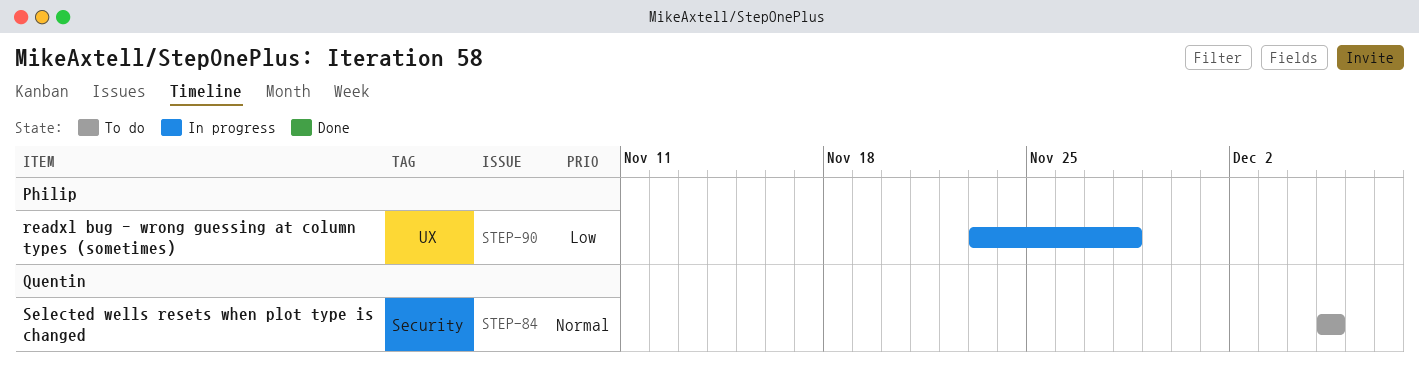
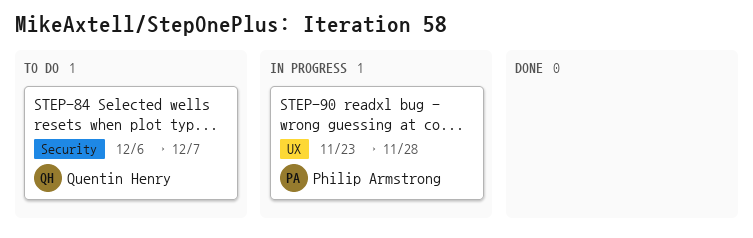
STEP-84, start: Dec 5 -> Dec 6
STEP-84, due: Dec 5 -> Dec 7

